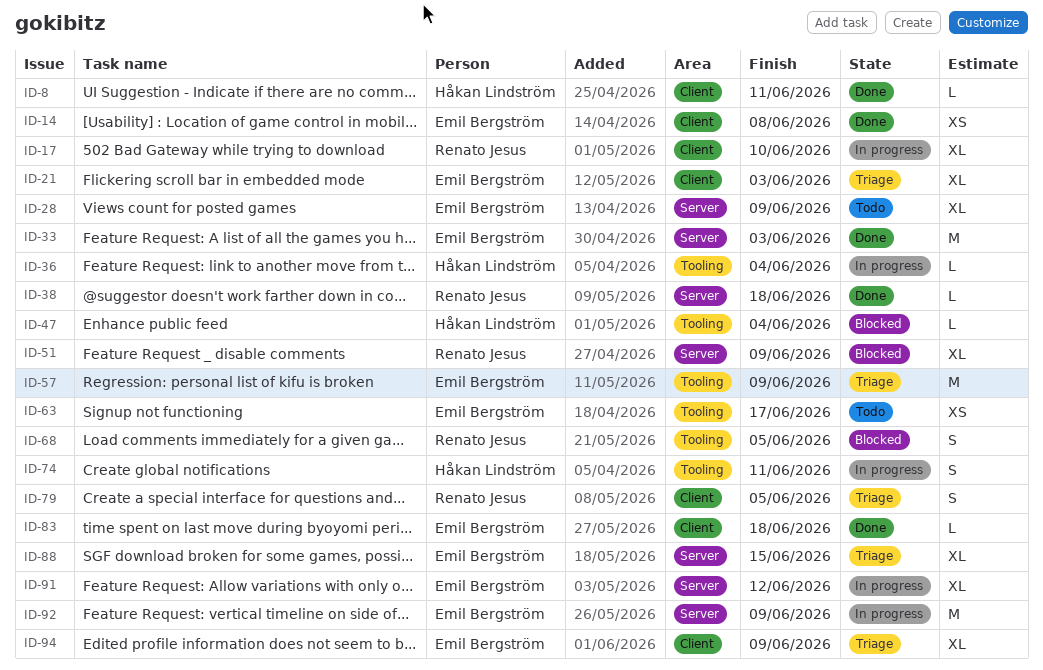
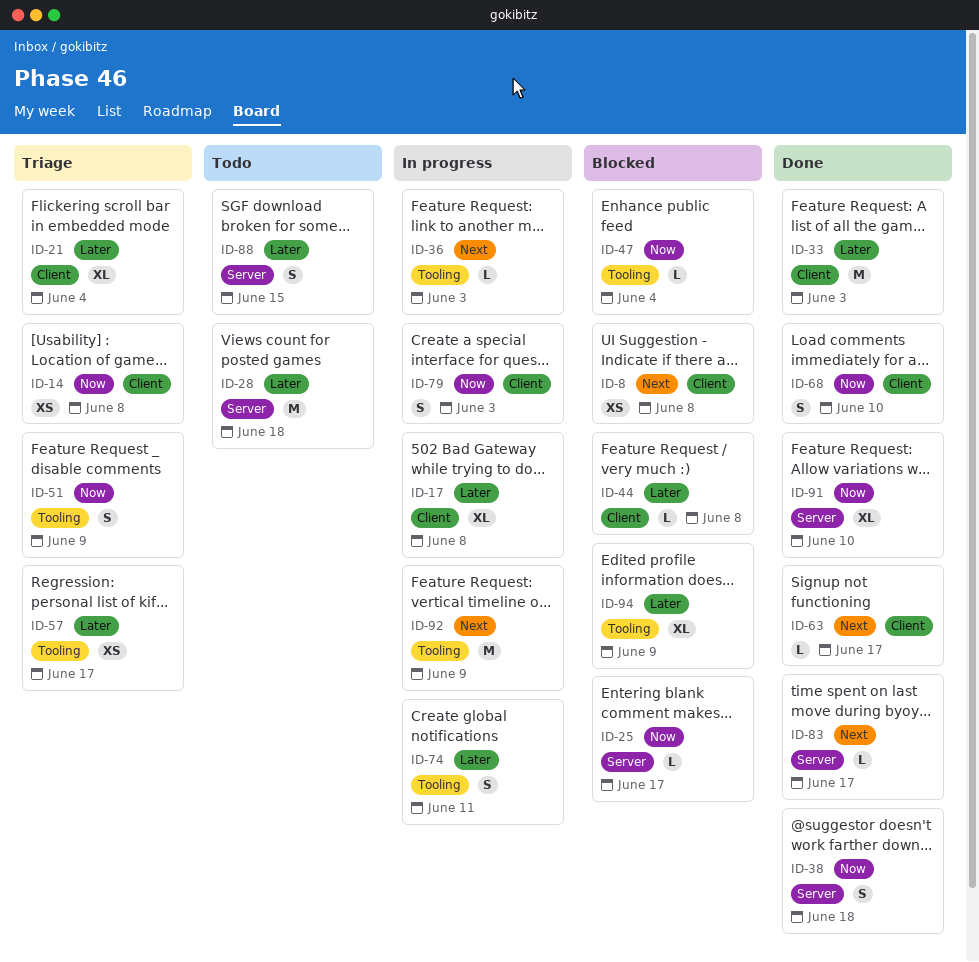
ID-8, status: Done -> Blocked
ID-8, estimate: L -> XS
ID-8, due: Jun 11 -> Jun 8
ID-14, status: Done -> Triage
ID-17, due: Jun 10 -> Jun 8
ID-21, due: Jun 3 -> Jun 4
ID-25: none -> present
ID-28, estimate: XL -> M
ID-28, due: Jun 9 -> Jun 18
ID-33, label: Server -> Client
ID-36, due: Jun 4 -> Jun 3
ID-38, estimate: L -> S
ID-44: none -> present
ID-51, status: Blocked -> Triage
ID-51, label: Server -> Tooling
ID-51, estimate: XL -> S
ID-57, estimate: M -> XS
ID-57, due: Jun 9 -> Jun 17
ID-63, status: Todo -> Done
ID-63, label: Tooling -> Client
ID-63, estimate: XS -> L
ID-68, status: Blocked -> Done
ID-68, label: Tooling -> Client
ID-68, due: Jun 5 -> Jun 10
ID-79, status: Triage -> In progress
ID-79, due: Jun 5 -> Jun 3
ID-83, label: Client -> Server
ID-83, due: Jun 18 -> Jun 17
ID-88, status: Triage -> Todo
ID-88, estimate: XL -> S
ID-91, status: In progress -> Done
ID-91, due: Jun 12 -> Jun 10
ID-92, label: Server -> Tooling
ID-94, status: Triage -> Blocked
ID-94, label: Client -> Tooling

